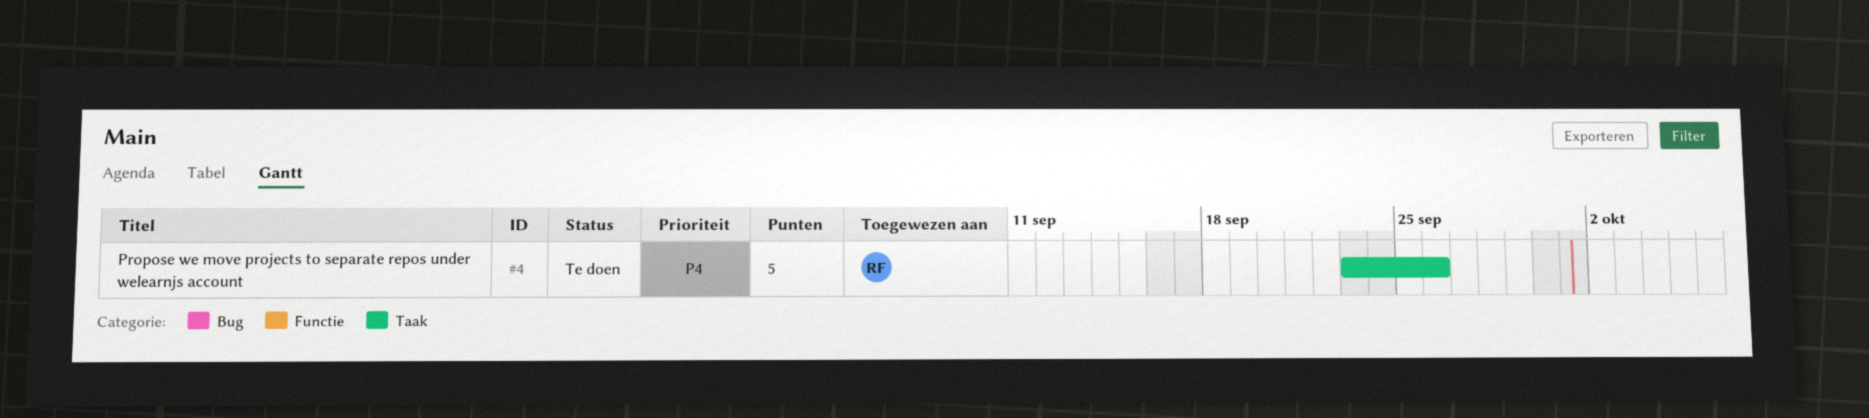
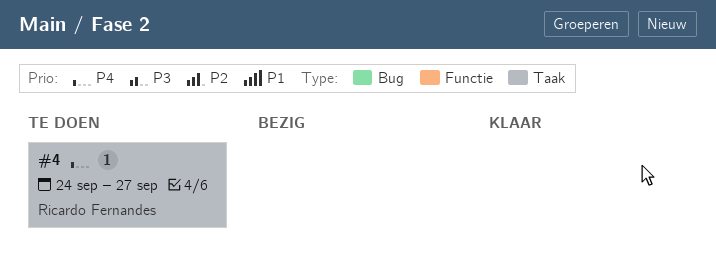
#4, estimate: 5 -> 1
#4, start: Sep 23 -> Sep 24
#4, due: Sep 26 -> Sep 27

